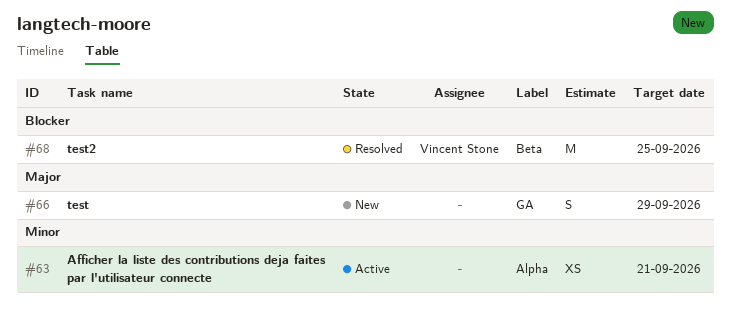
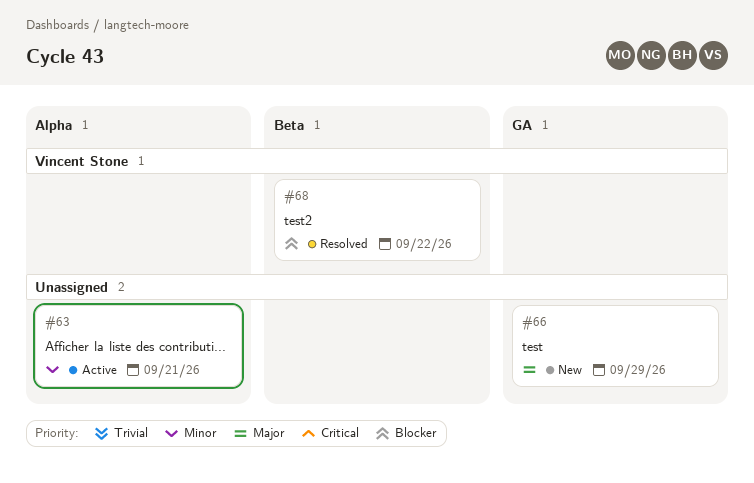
#68, due: Sep 25 -> Sep 22

